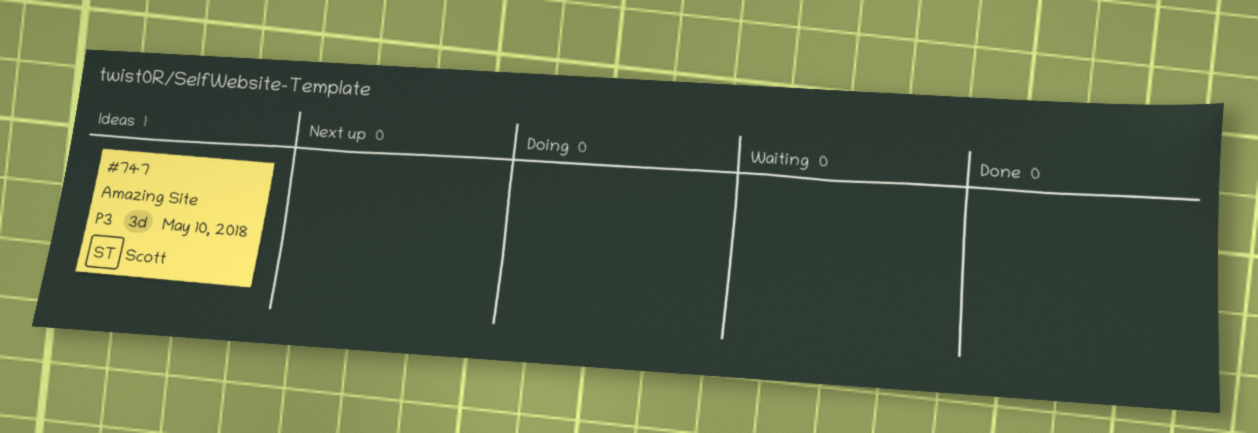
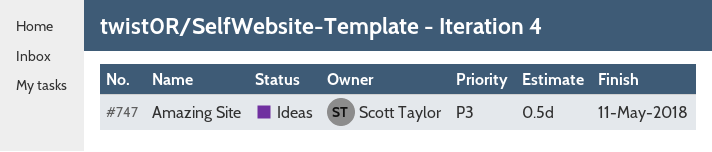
#747, estimate: 3d -> 0.5d
#747, due: May 10 -> May 11

